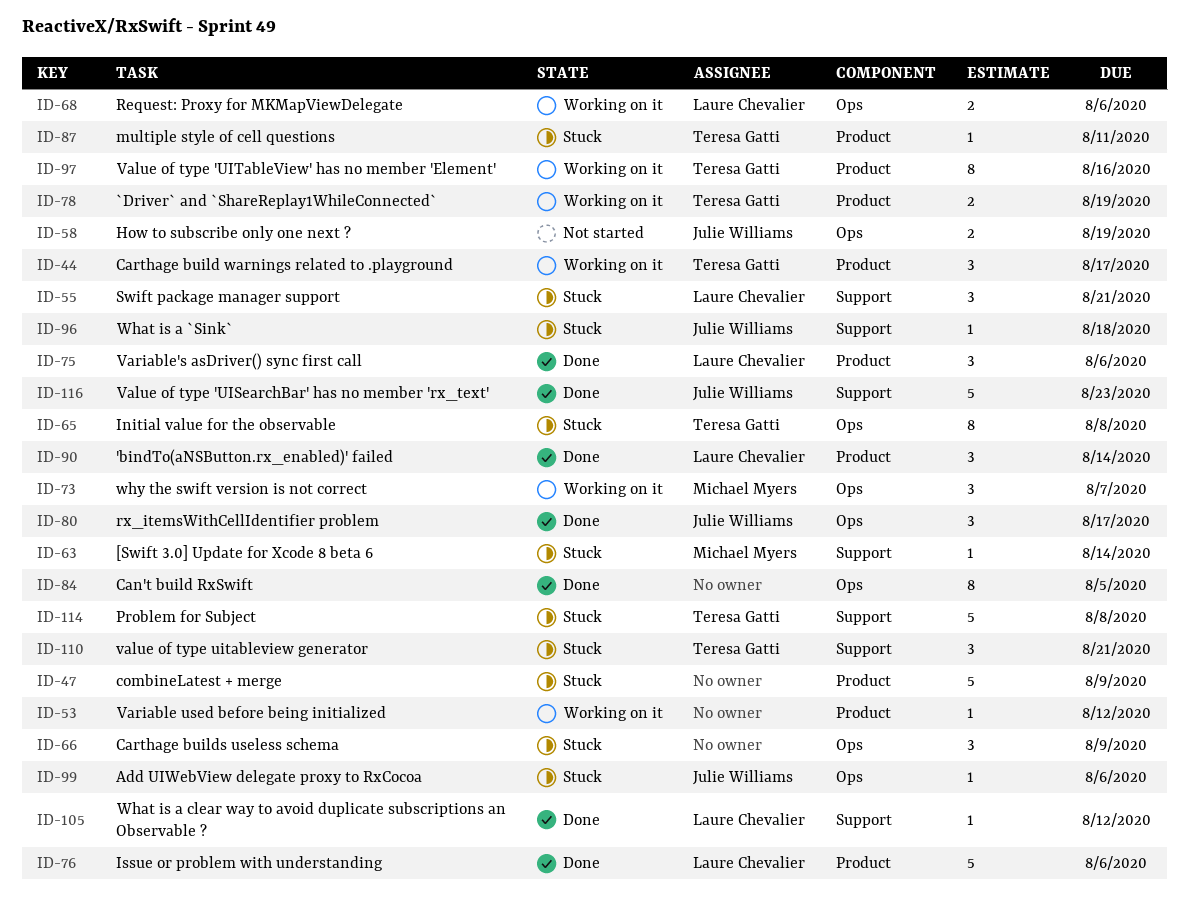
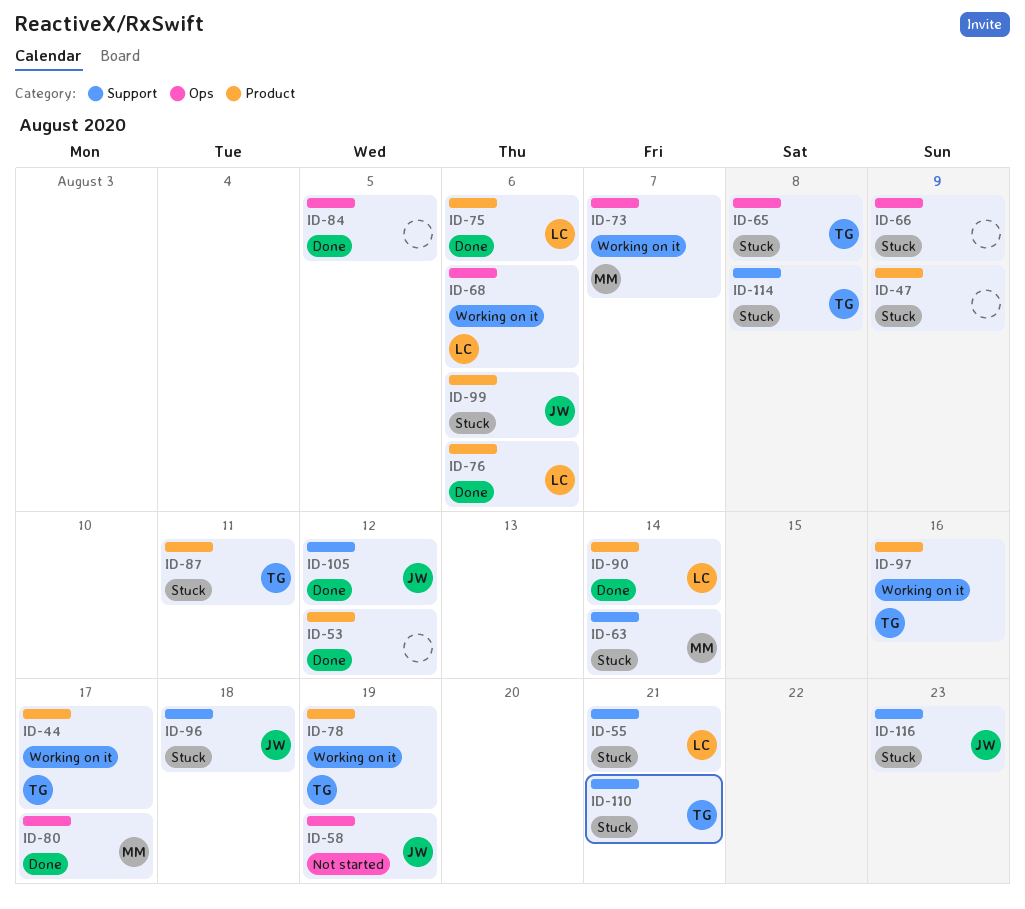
ID-53, status: Working on it -> Done
ID-80, owner: Julie Williams -> Michael Myers
ID-99, label: Ops -> Product
ID-105, owner: Laure Chevalier -> Julie Williams
ID-116, status: Done -> Stuck

